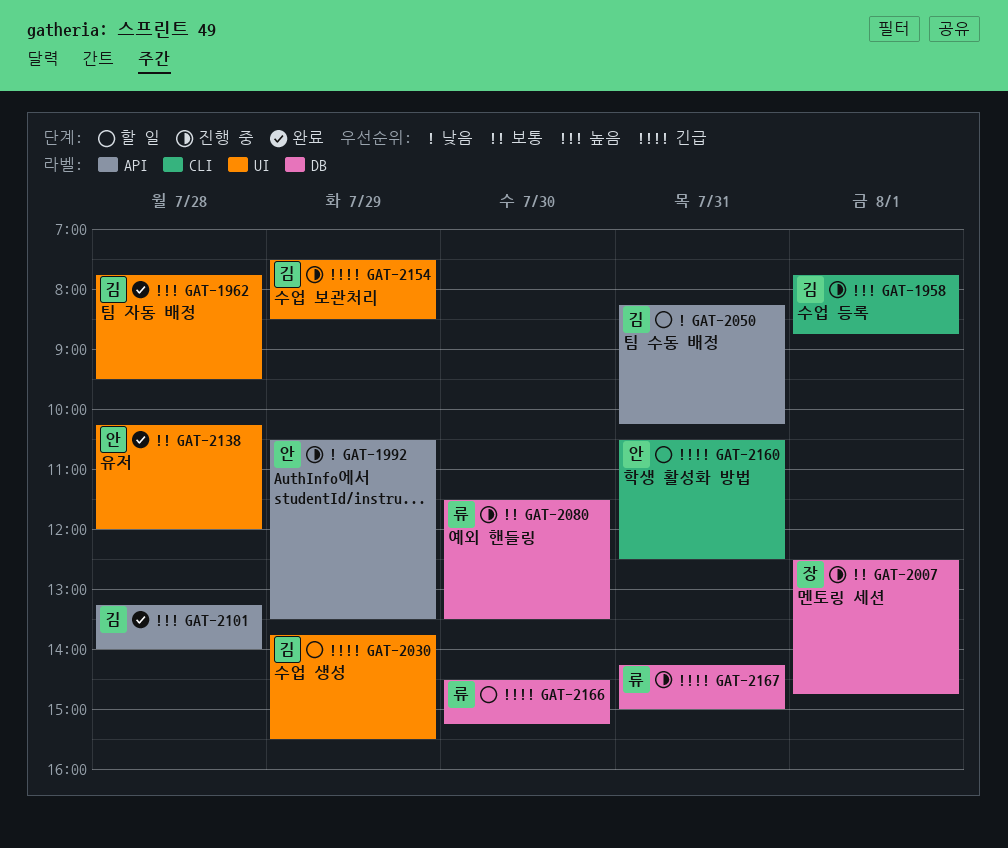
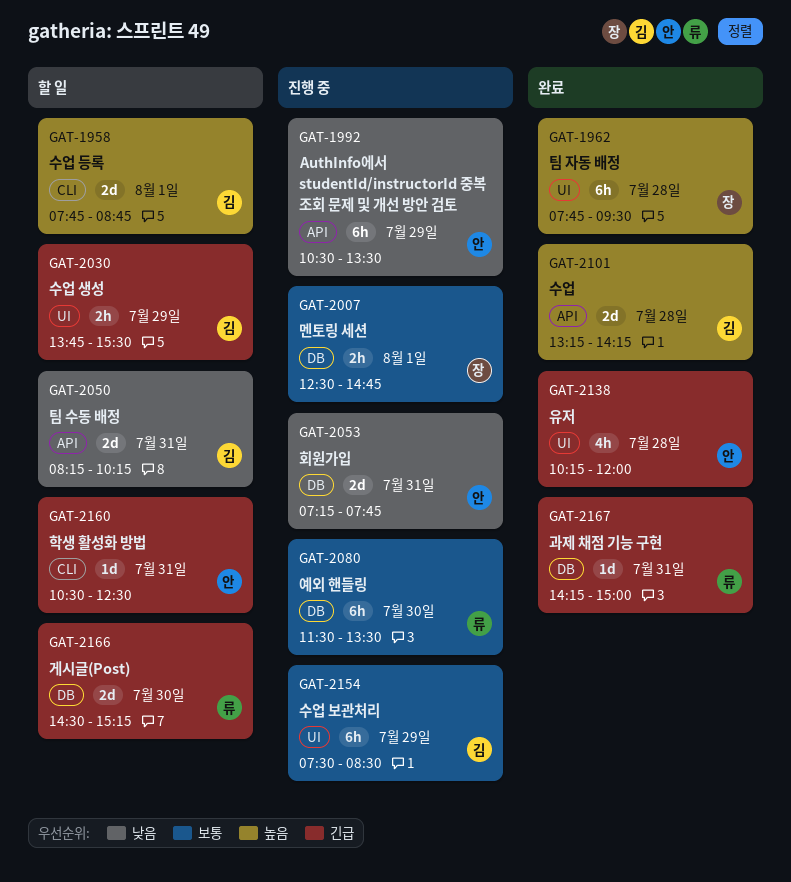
GAT-1958, status: 진행 중 -> 할 일
GAT-1962, owner: 김 -> 장
GAT-2053: none -> present
GAT-2101, ends: 14:00 -> 14:15
GAT-2138, priority: 보통 -> 긴급
GAT-2154, priority: 긴급 -> 보통
GAT-2167, status: 진행 중 -> 완료

